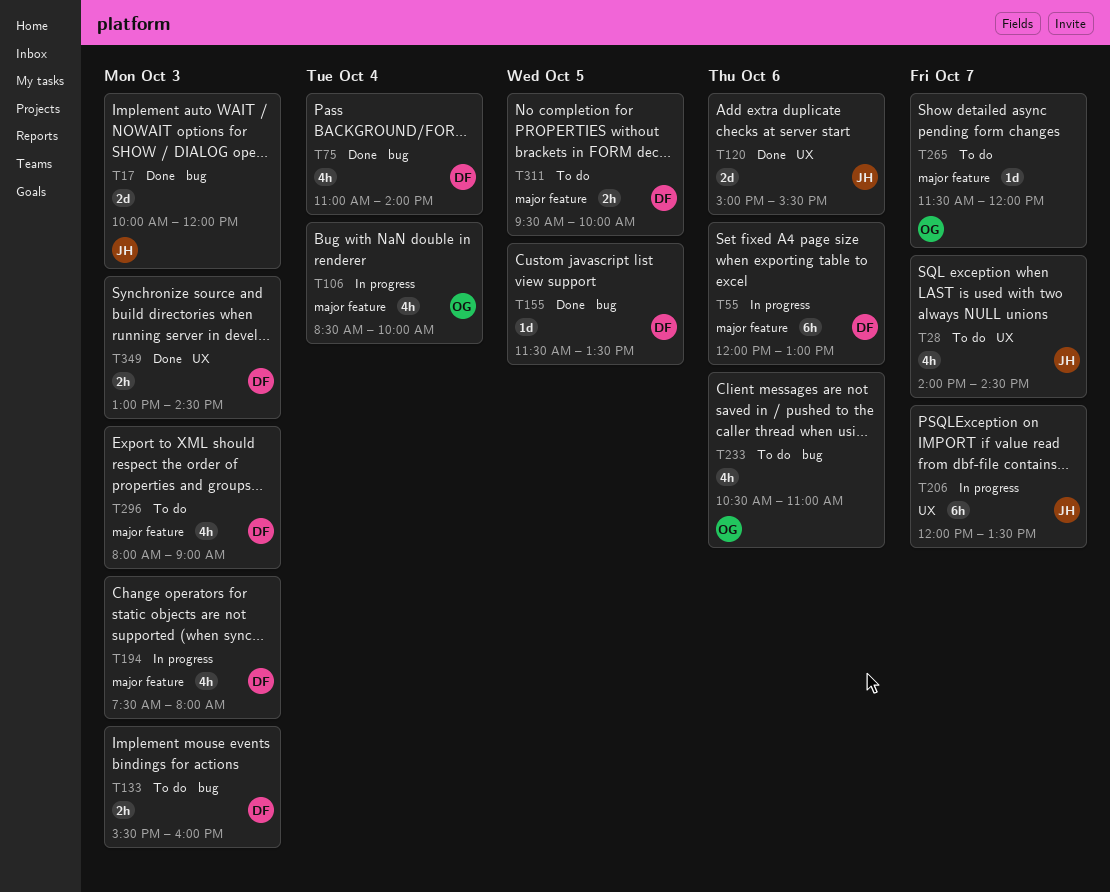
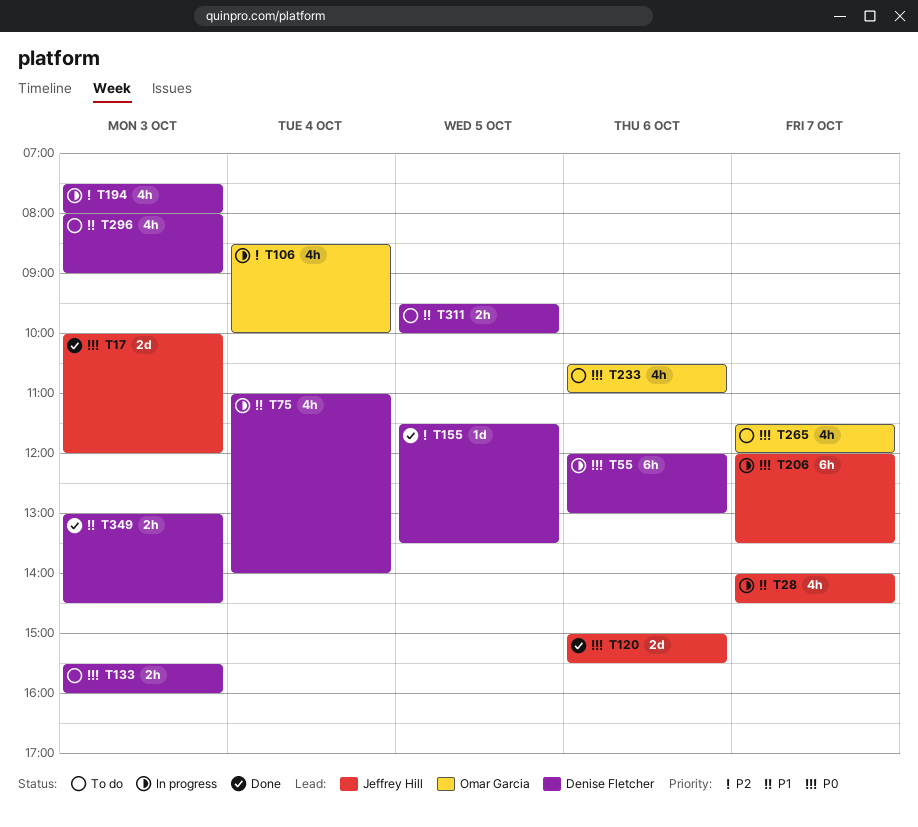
T28, status: To do -> In progress
T75, status: Done -> In progress
T265, estimate: 1d -> 4h

